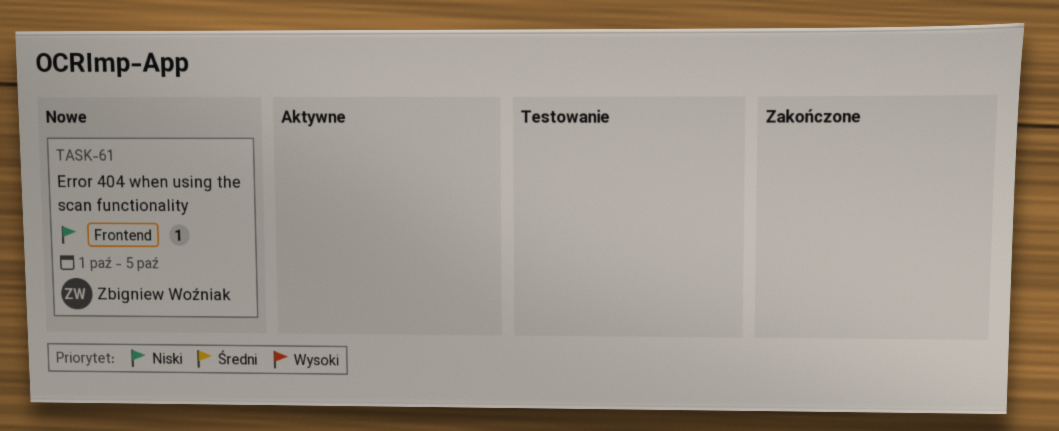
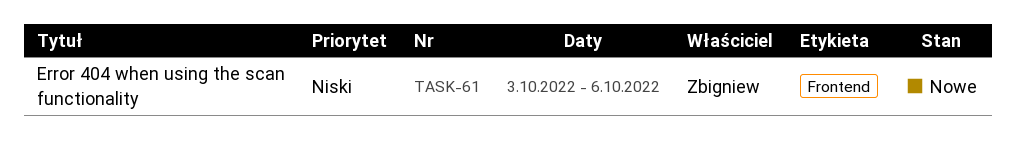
TASK-61, start: Oct 1 -> Oct 3
TASK-61, due: Oct 5 -> Oct 6

